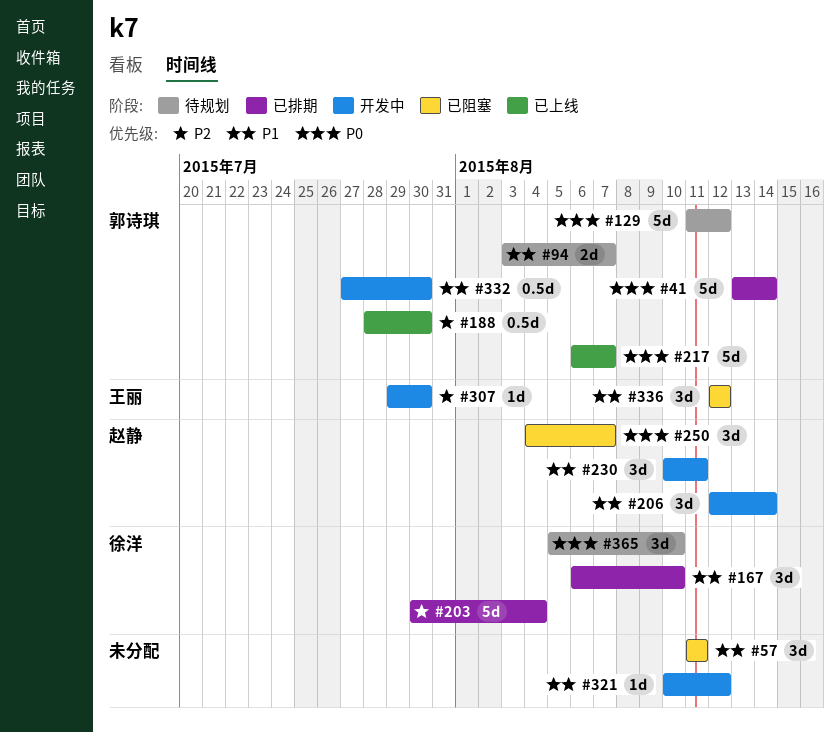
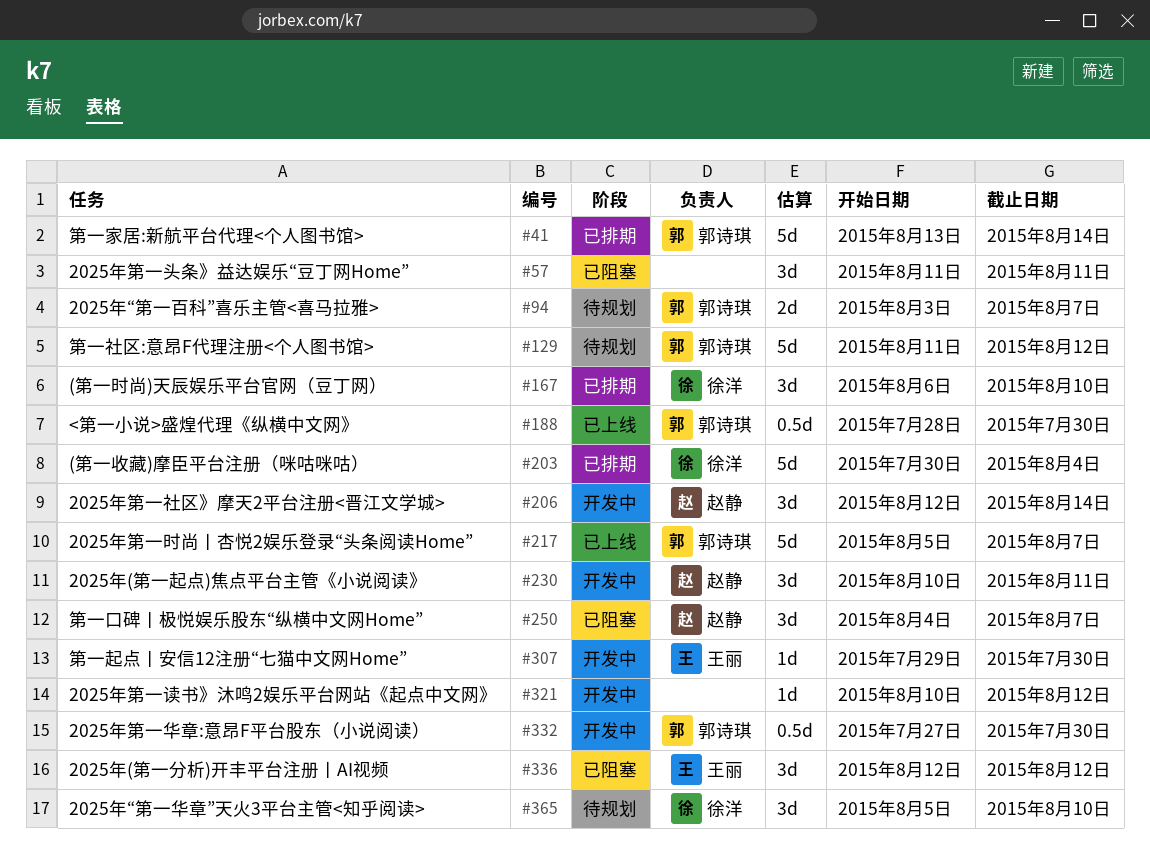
#217, start: Aug 6 -> Aug 5

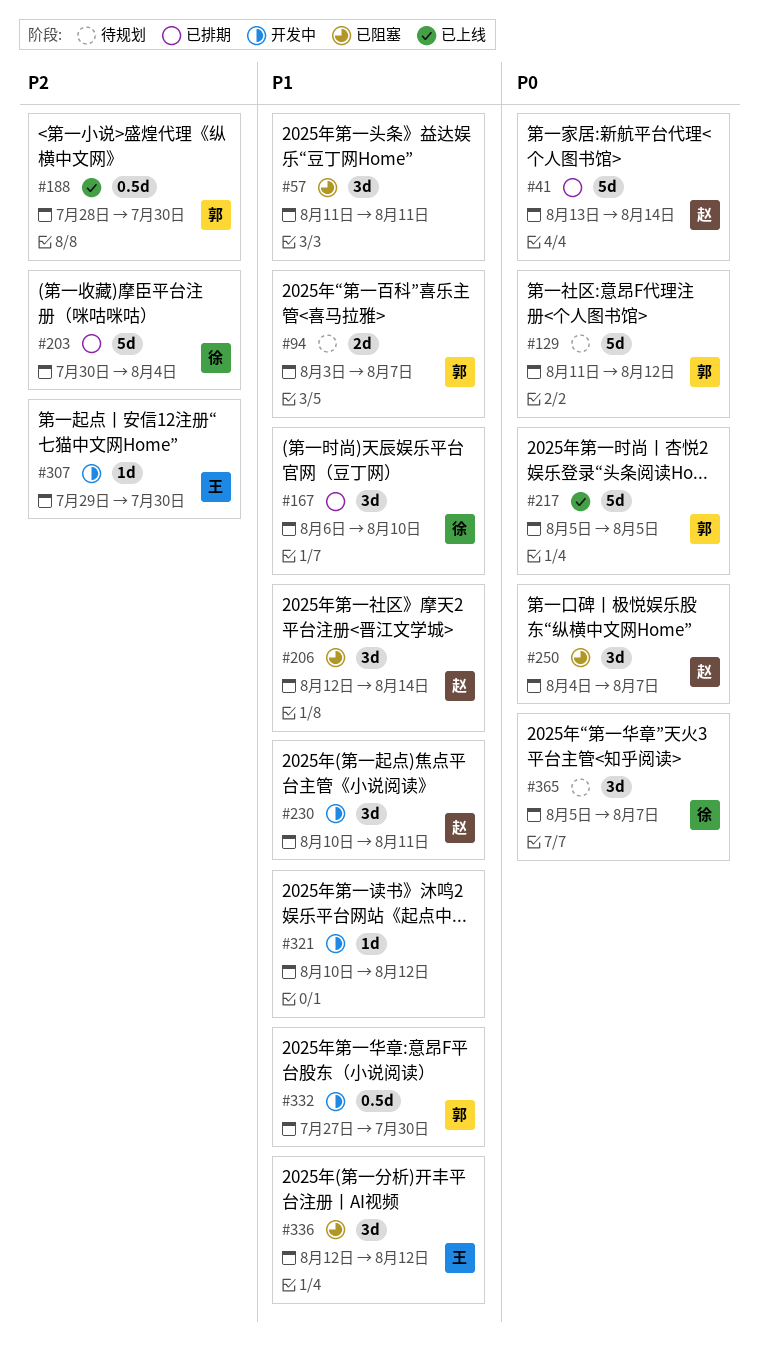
#41, owner: 郭诗琪 -> 赵静
#206, status: 开发中 -> 已阻塞
#217, due: Aug 7 -> Aug 5
#365, due: Aug 10 -> Aug 7

